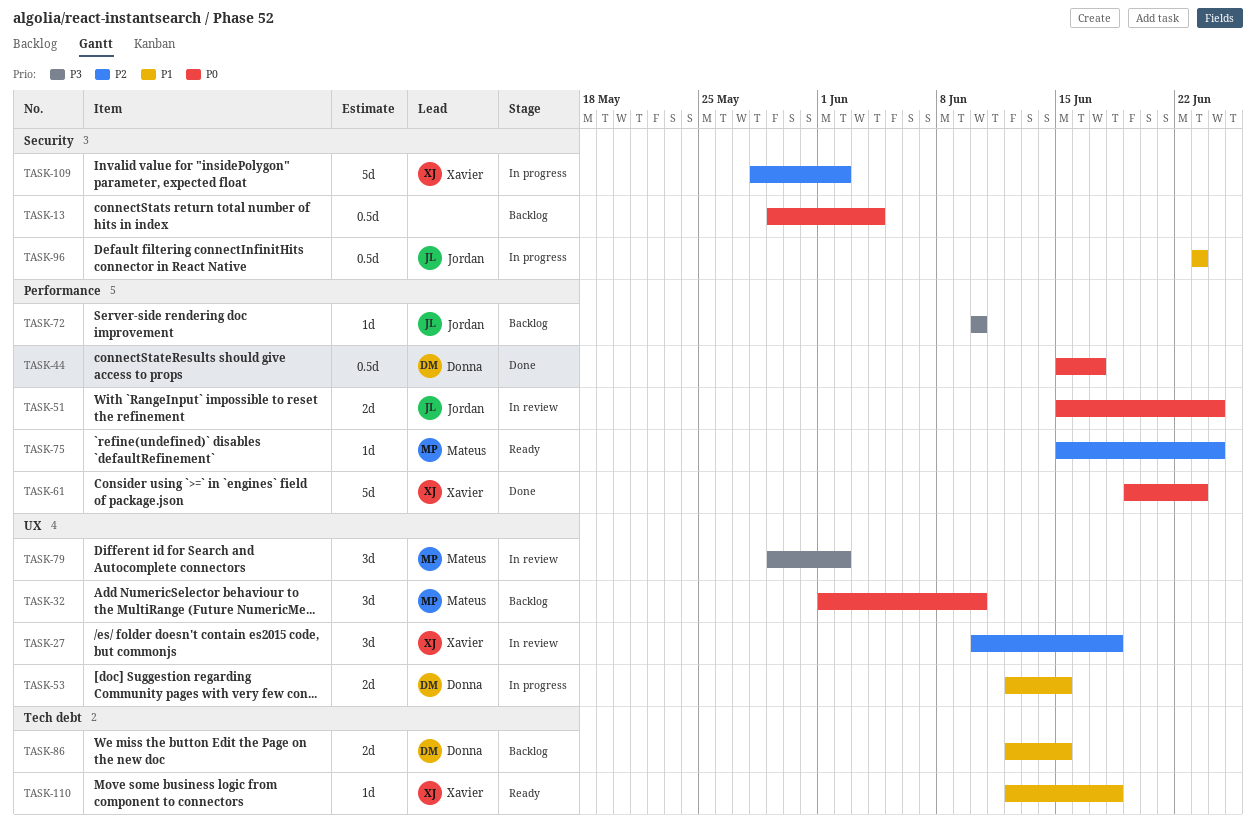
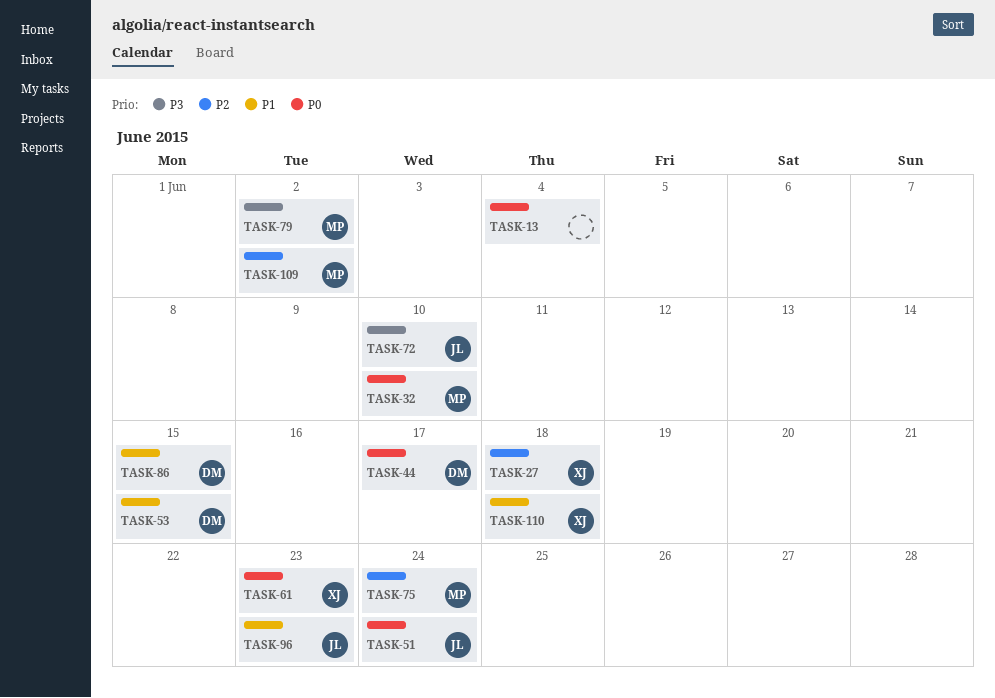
TASK-109, owner: Xavier -> Mateus

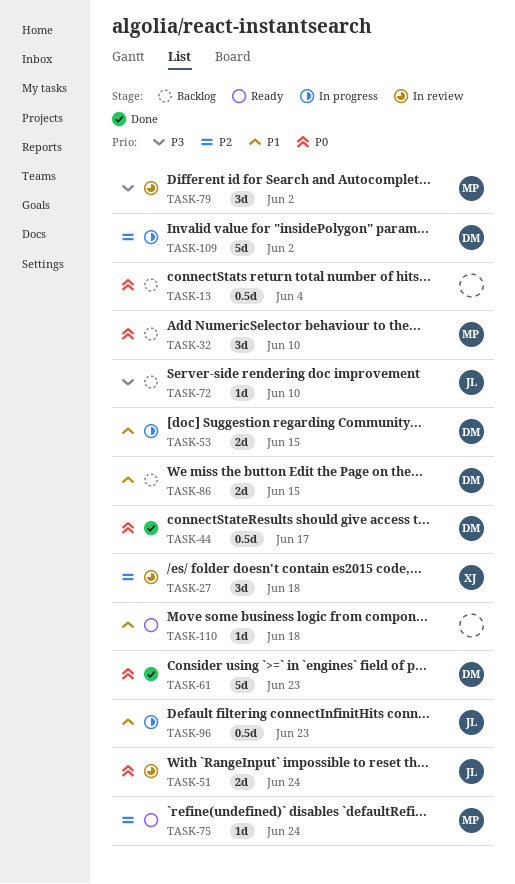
TASK-61, owner: XJ -> DM
TASK-109, owner: MP -> DM
TASK-110, owner: XJ -> none

